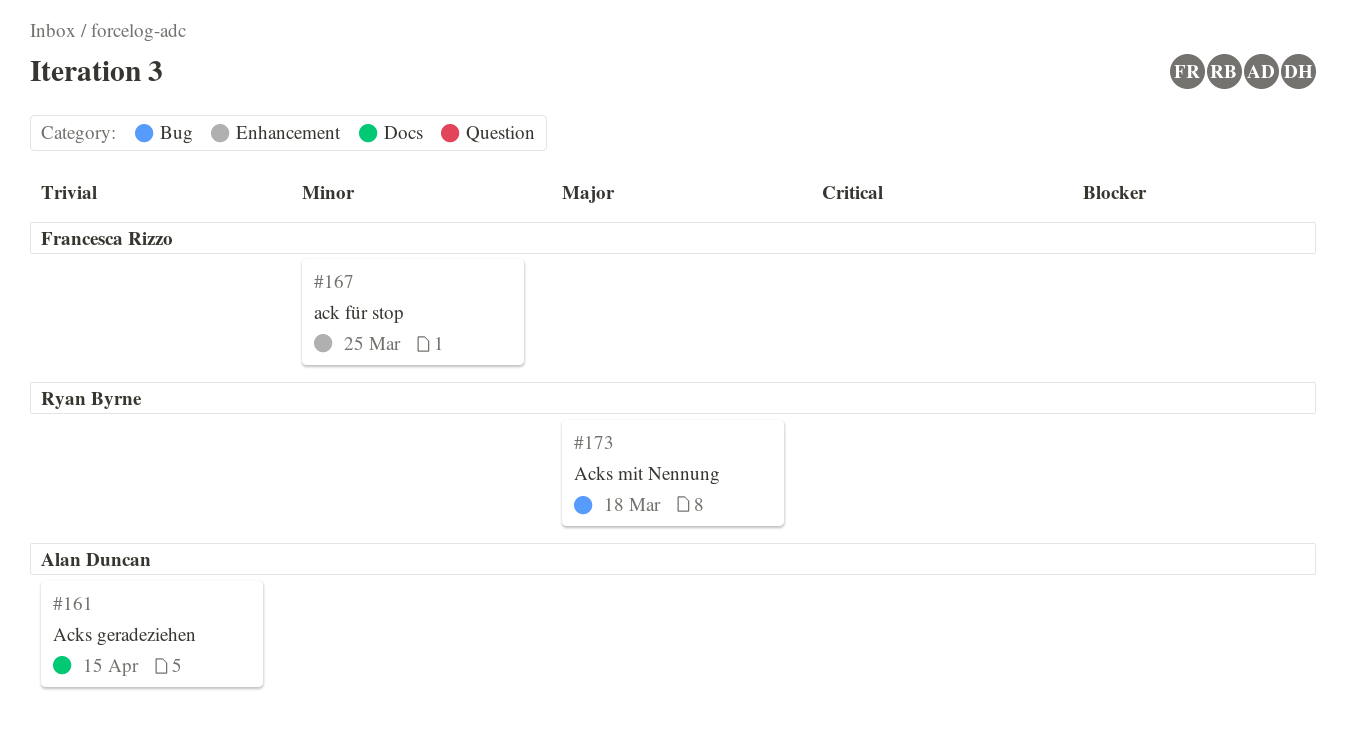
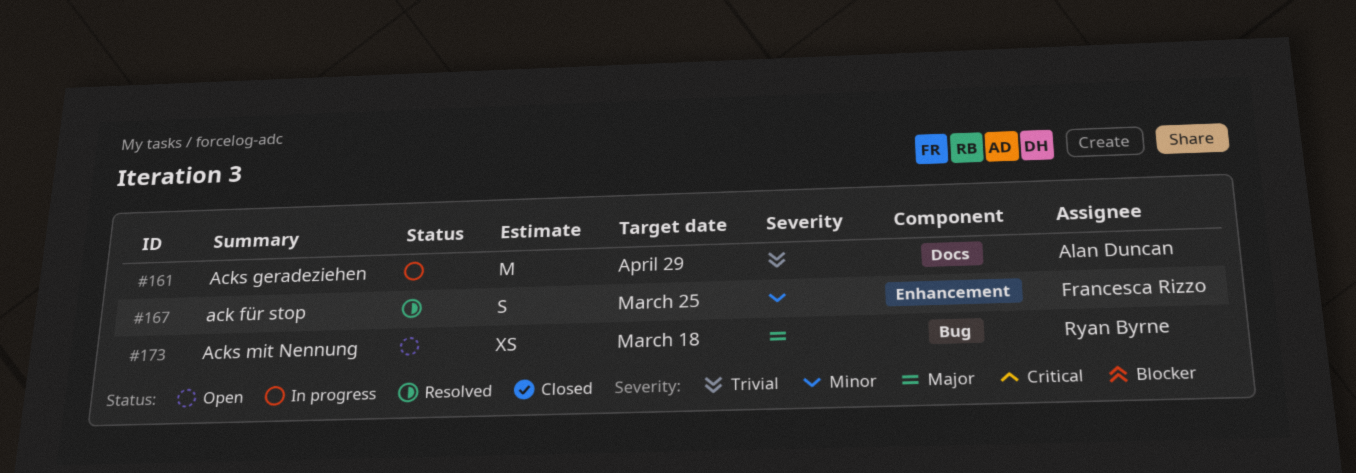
#161, due: Apr 15 -> Apr 29

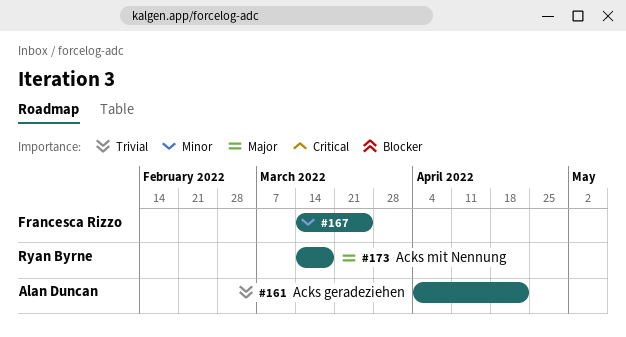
#161, due: Apr 29 -> Apr 22

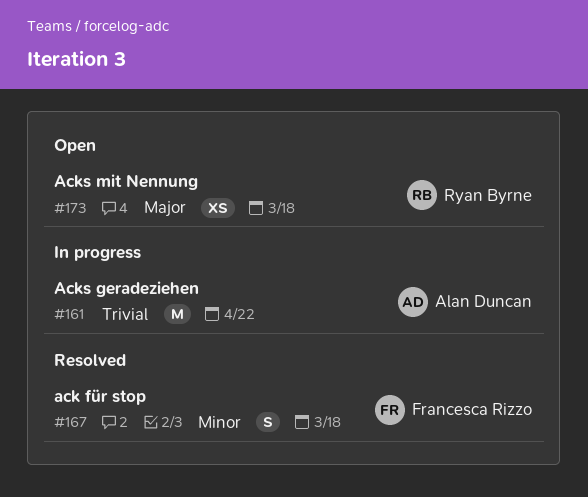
#167, due: Mar 25 -> Mar 18

